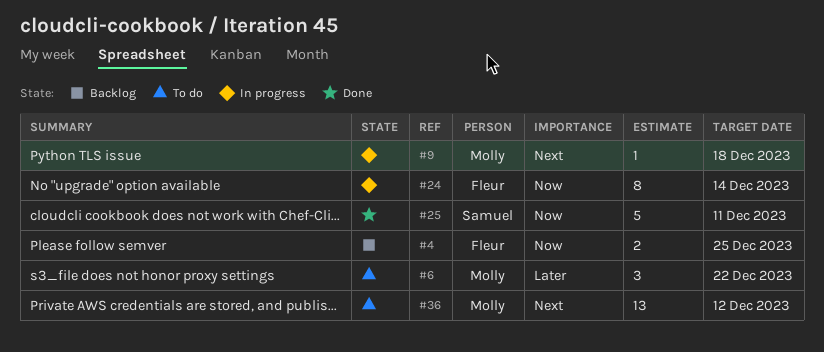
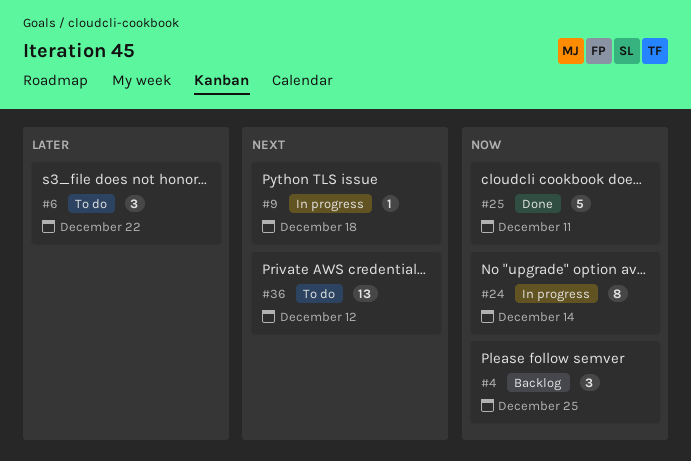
#4, estimate: 2 -> 3

